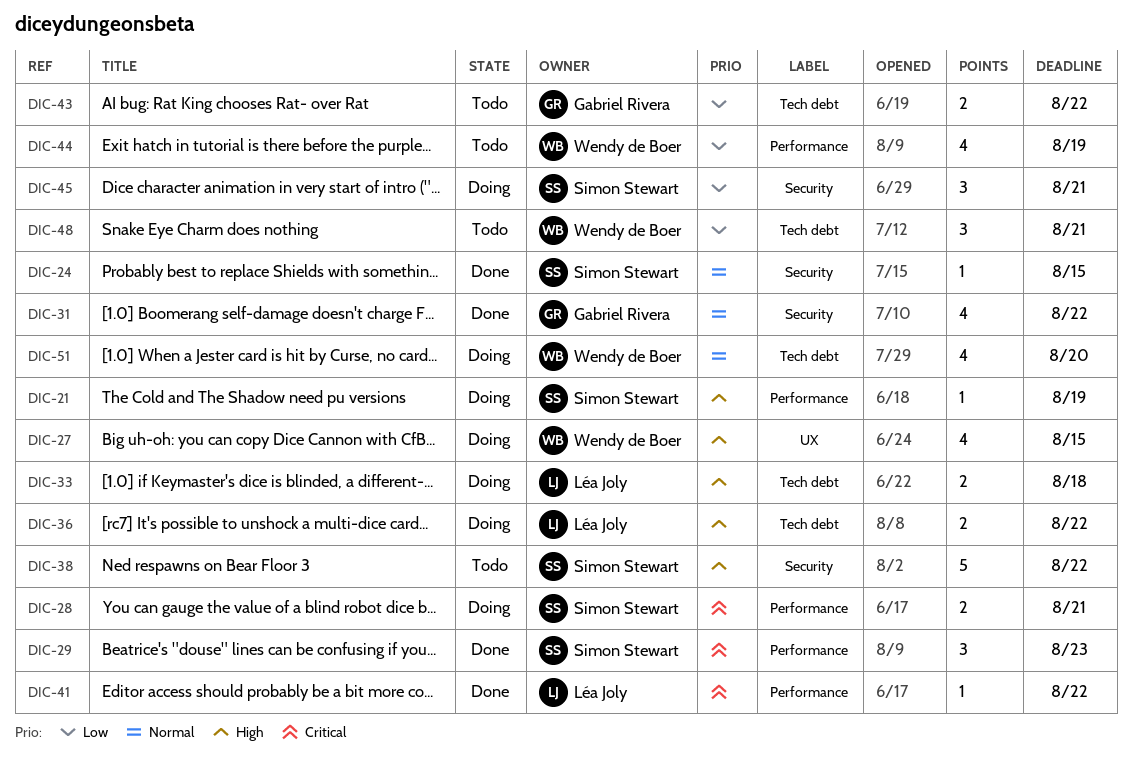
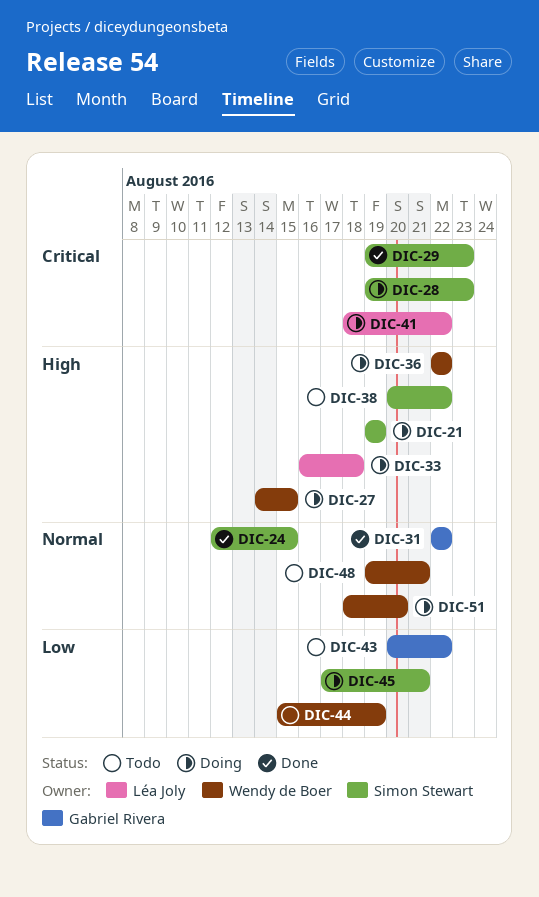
DIC-28, due: Aug 21 -> Aug 23
DIC-36, owner: Léa Joly -> Wendy de Boer
DIC-41, status: Done -> Doing
DIC-48, priority: Low -> Normal

